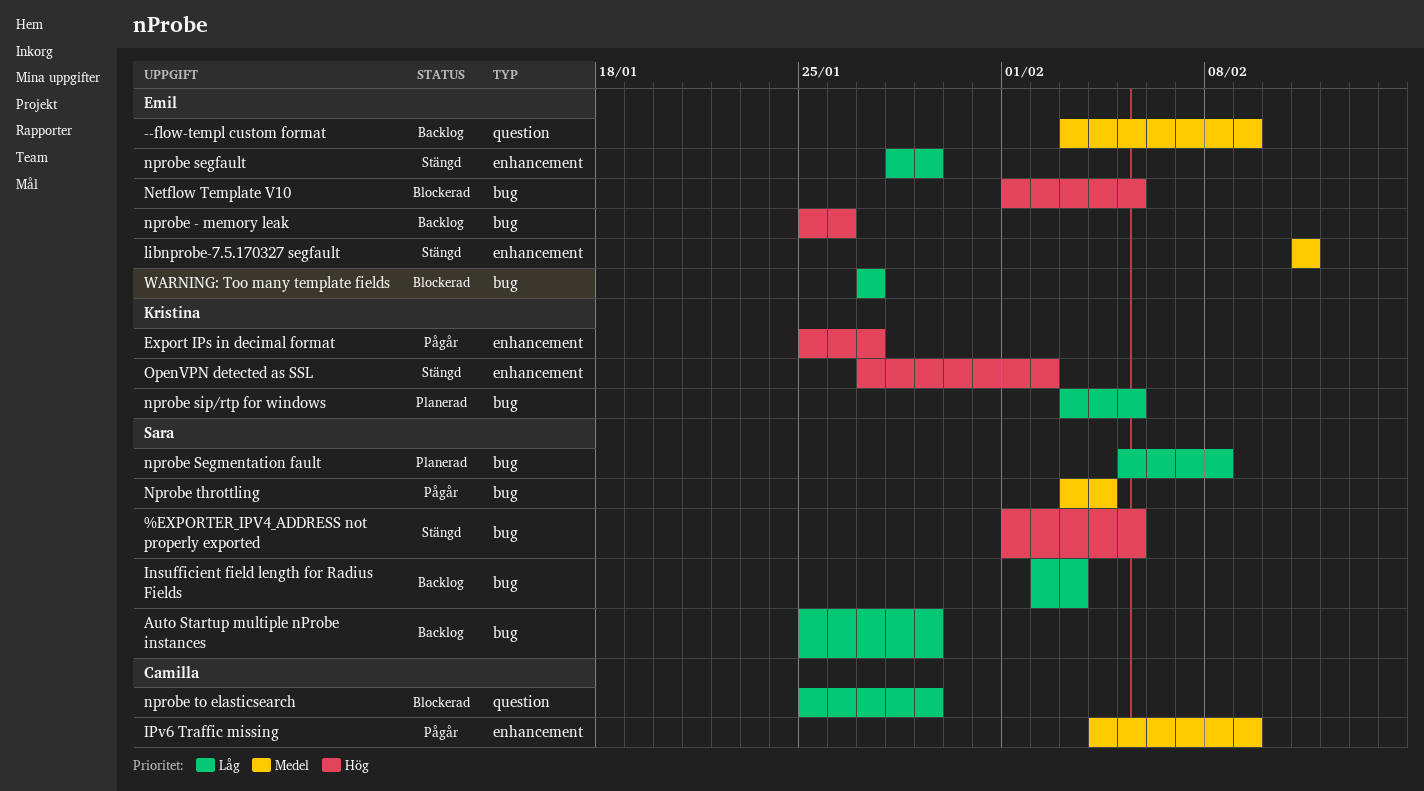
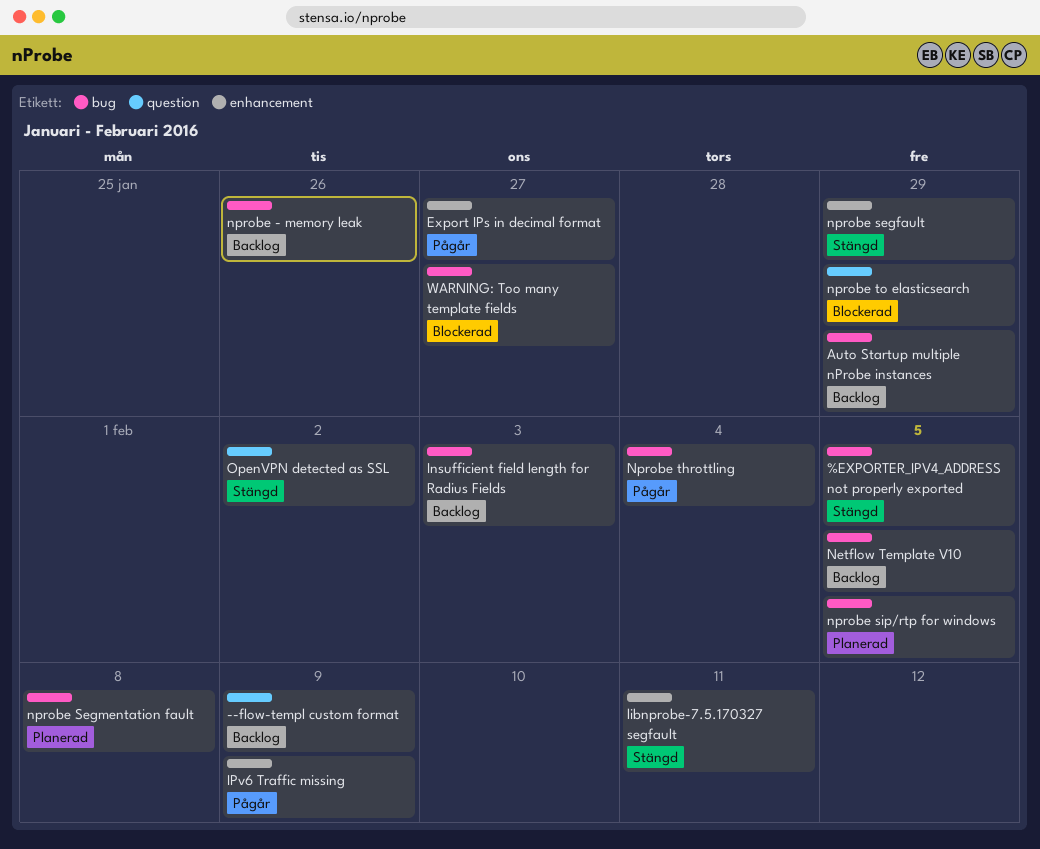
Netflow Template V10, status: Blockerad -> Backlog
OpenVPN detected as SSL, label: enhancement -> question

